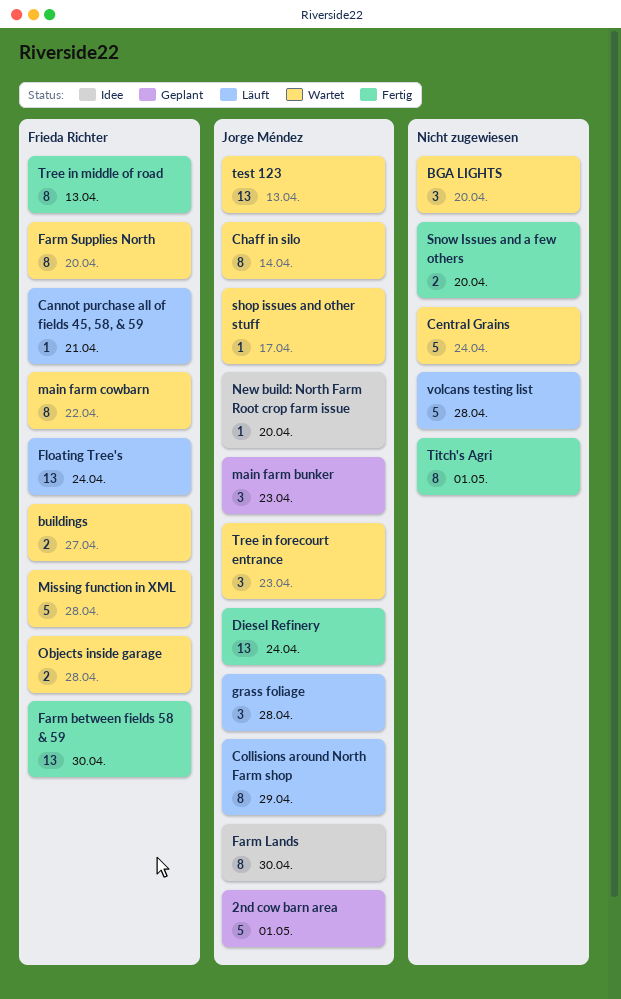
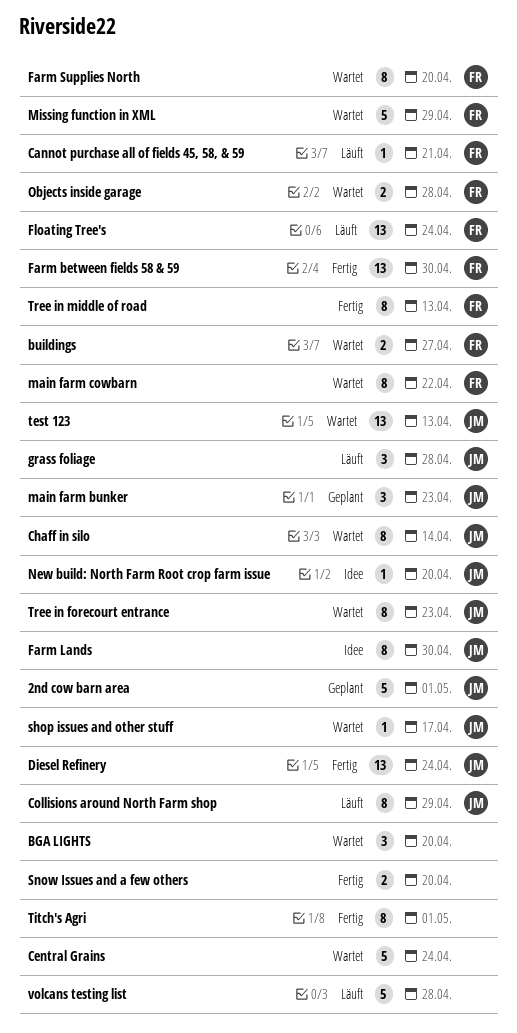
Missing function in XML, due: Apr 28 -> Apr 29
Tree in forecourt entrance, estimate: 3 -> 8

